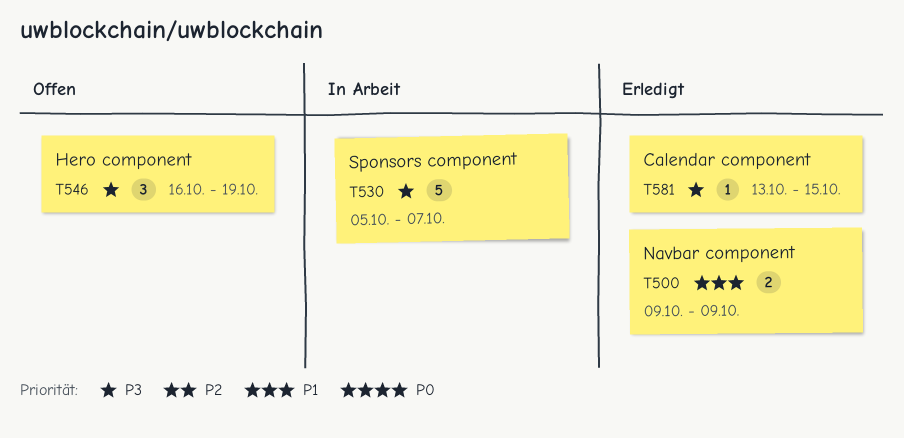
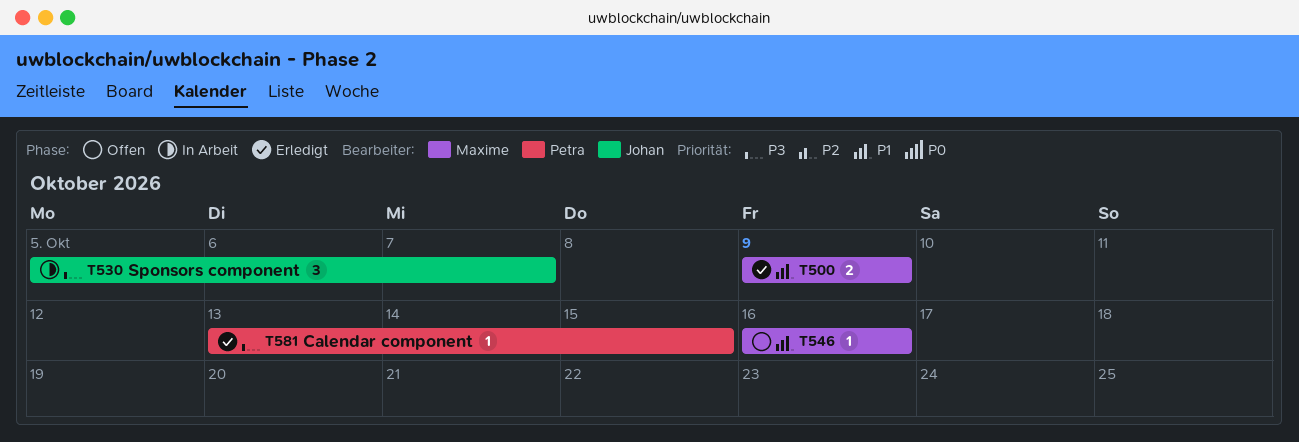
T530, estimate: 5 -> 3
T546, priority: P3 -> P1
T546, estimate: 3 -> 1
T546, due: Oct 19 -> Oct 16

